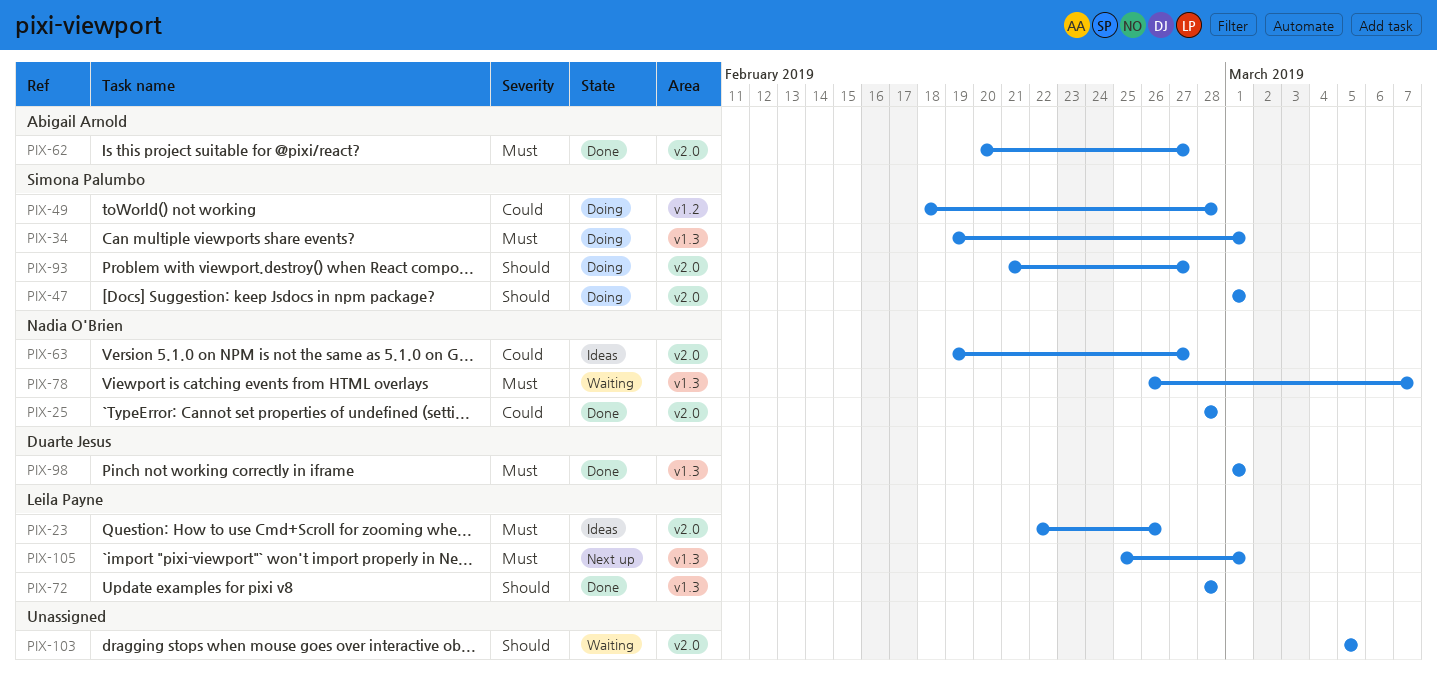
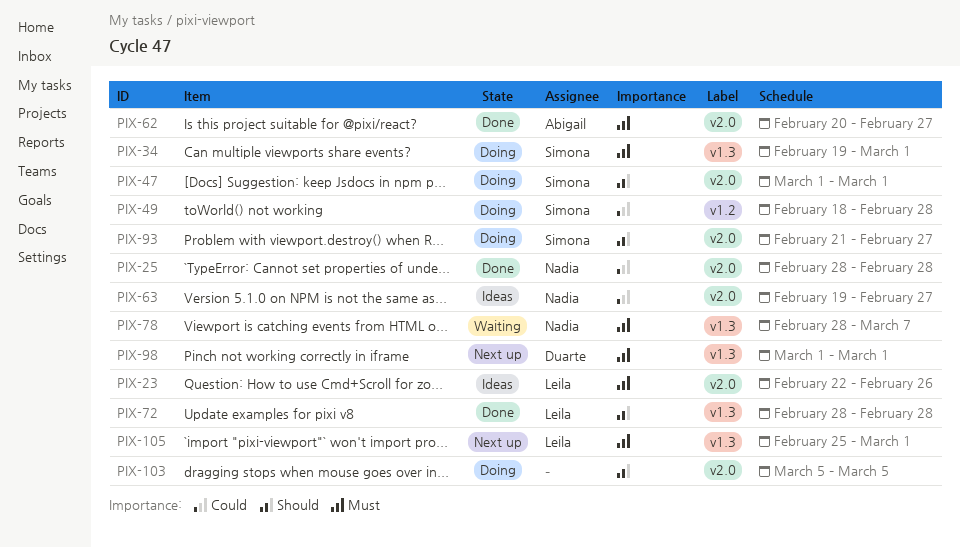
PIX-78, start: Feb 26 -> Feb 28
PIX-98, status: Done -> Next up
PIX-103, status: Waiting -> Doing

